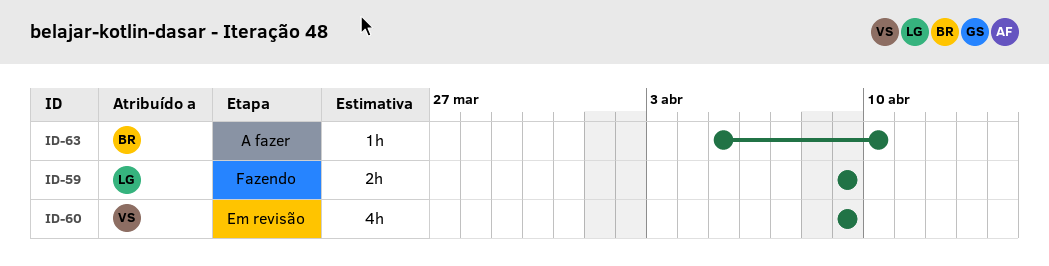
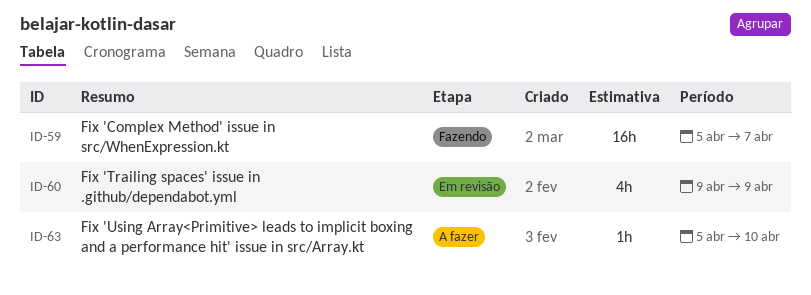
ID-59, estimate: 2h -> 16h
ID-59, start: Apr 9 -> Apr 5
ID-59, due: Apr 9 -> Apr 7

